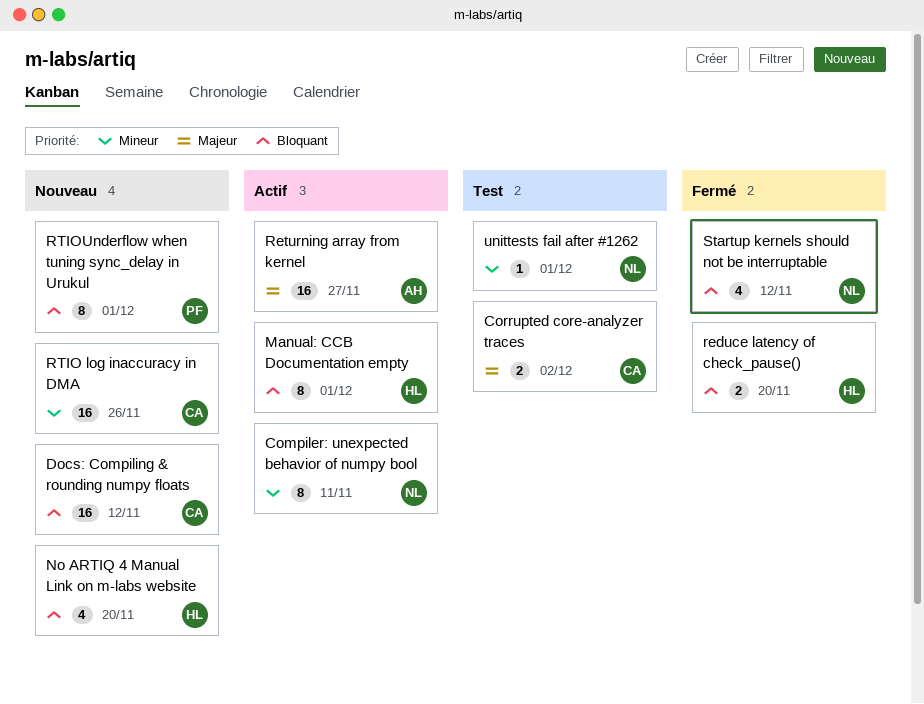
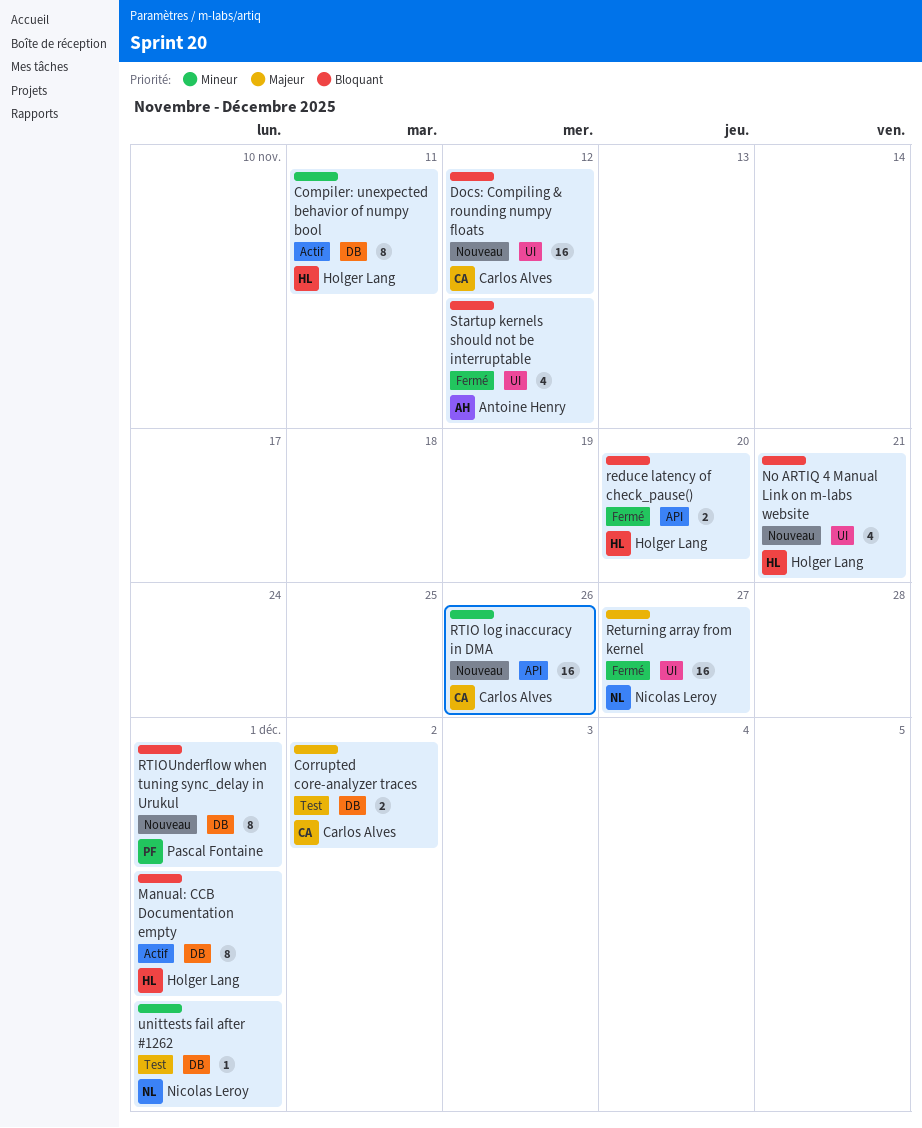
Compiler: unexpected behavior of numpy bool, owner: Nicolas Leroy -> Holger Lang
No ARTIQ 4 Manual Link on m-labs website, due: Nov 20 -> Nov 21
Returning array from kernel, status: Actif -> Fermé
Returning array from kernel, owner: Antoine Henry -> Nicolas Leroy
Startup kernels should not be interruptable, owner: Nicolas Leroy -> Antoine Henry

